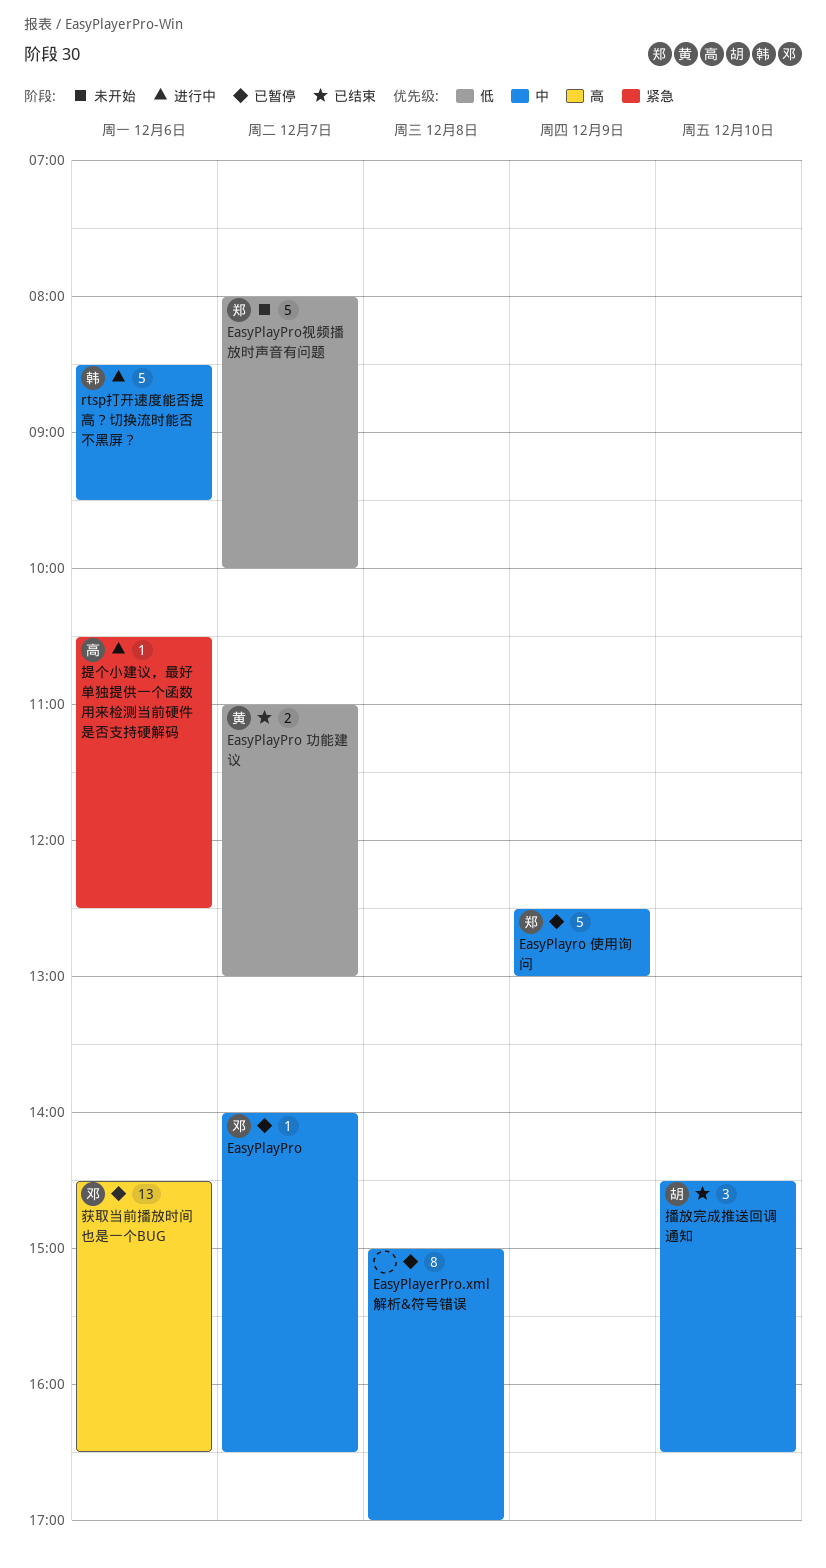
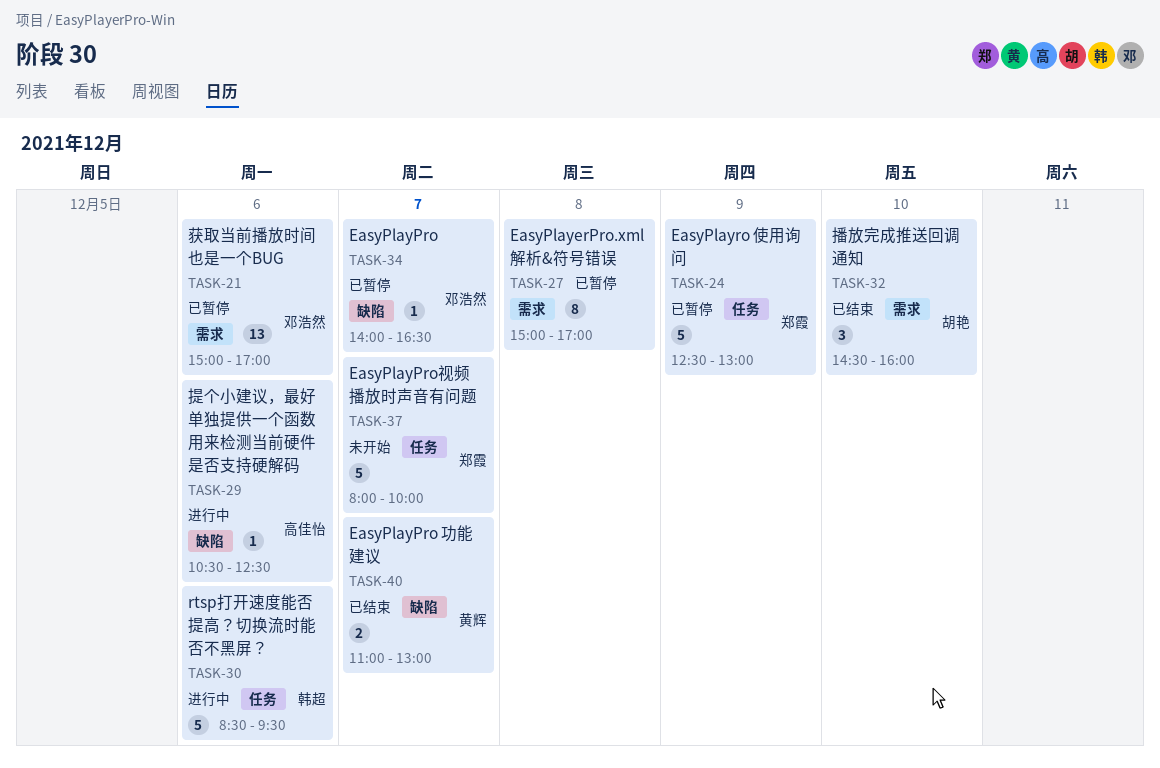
播放完成推送回调通知, ends: 16:30 -> 16:00
获取当前播放时间也是一个BUG, begins: 14:30 -> 15:00
获取当前播放时间也是一个BUG, ends: 16:30 -> 17:00

